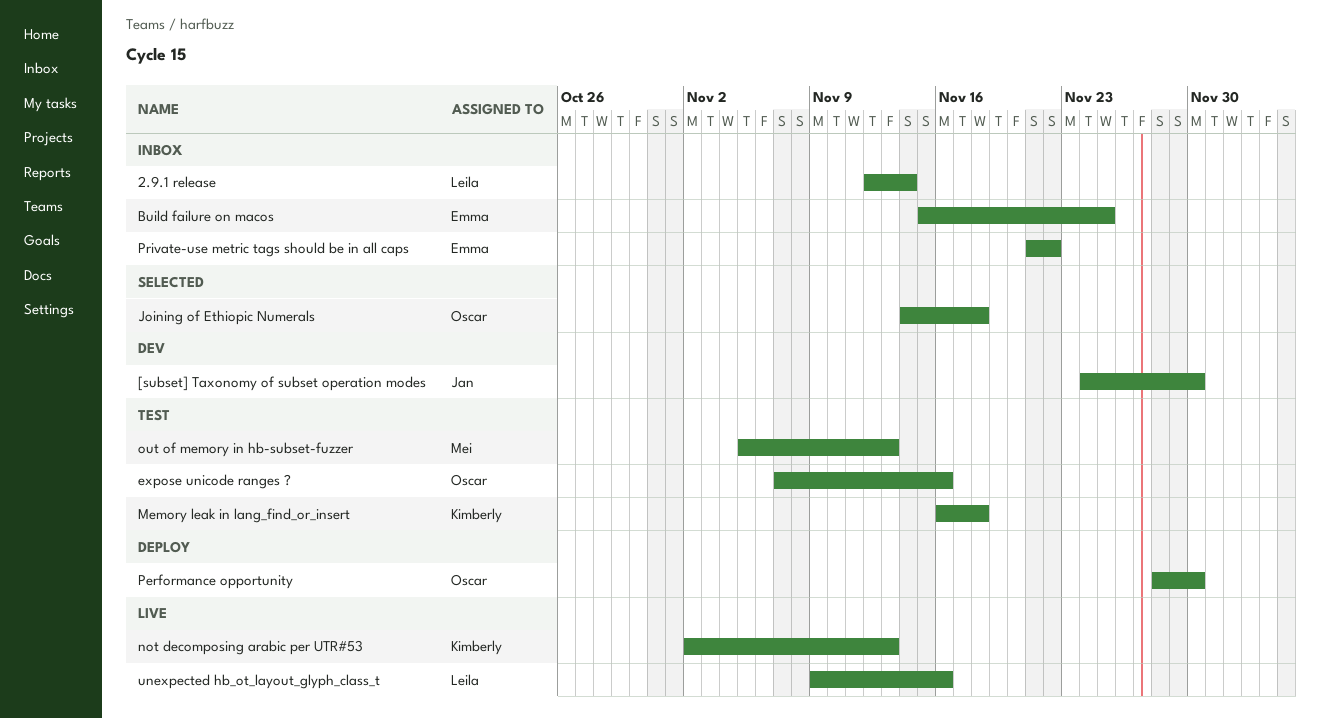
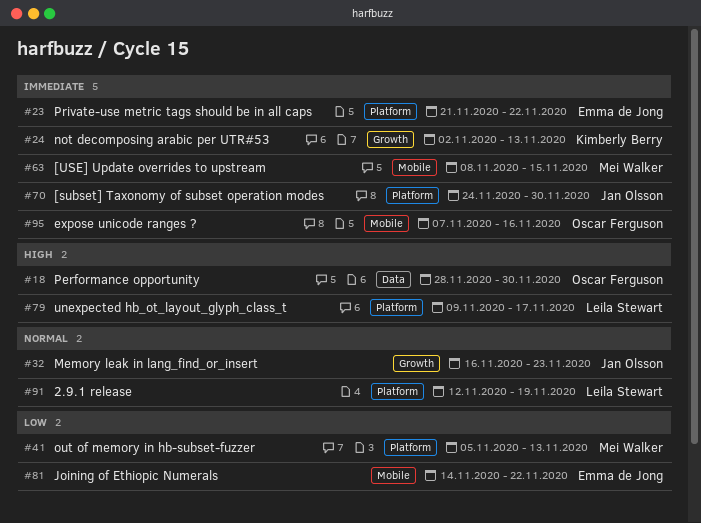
2.9.1 release, due: Nov 14 -> Nov 19
[USE] Update overrides to upstream: none -> present
Build failure on macos: present -> none
Joining of Ethiopic Numerals, owner: Oscar Ferguson -> Emma de Jong
Joining of Ethiopic Numerals, due: Nov 18 -> Nov 22
Memory leak in lang_find_or_insert, owner: Kimberly Berry -> Jan Olsson
Memory leak in lang_find_or_insert, due: Nov 18 -> Nov 23
unexpected hb_ot_layout_glyph_class_t, due: Nov 16 -> Nov 17

